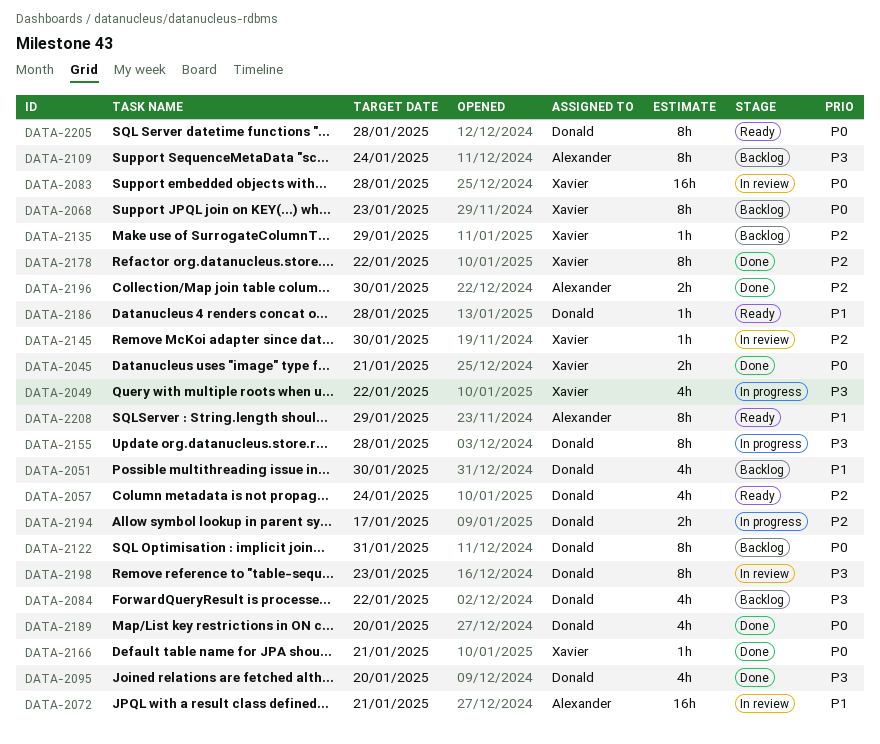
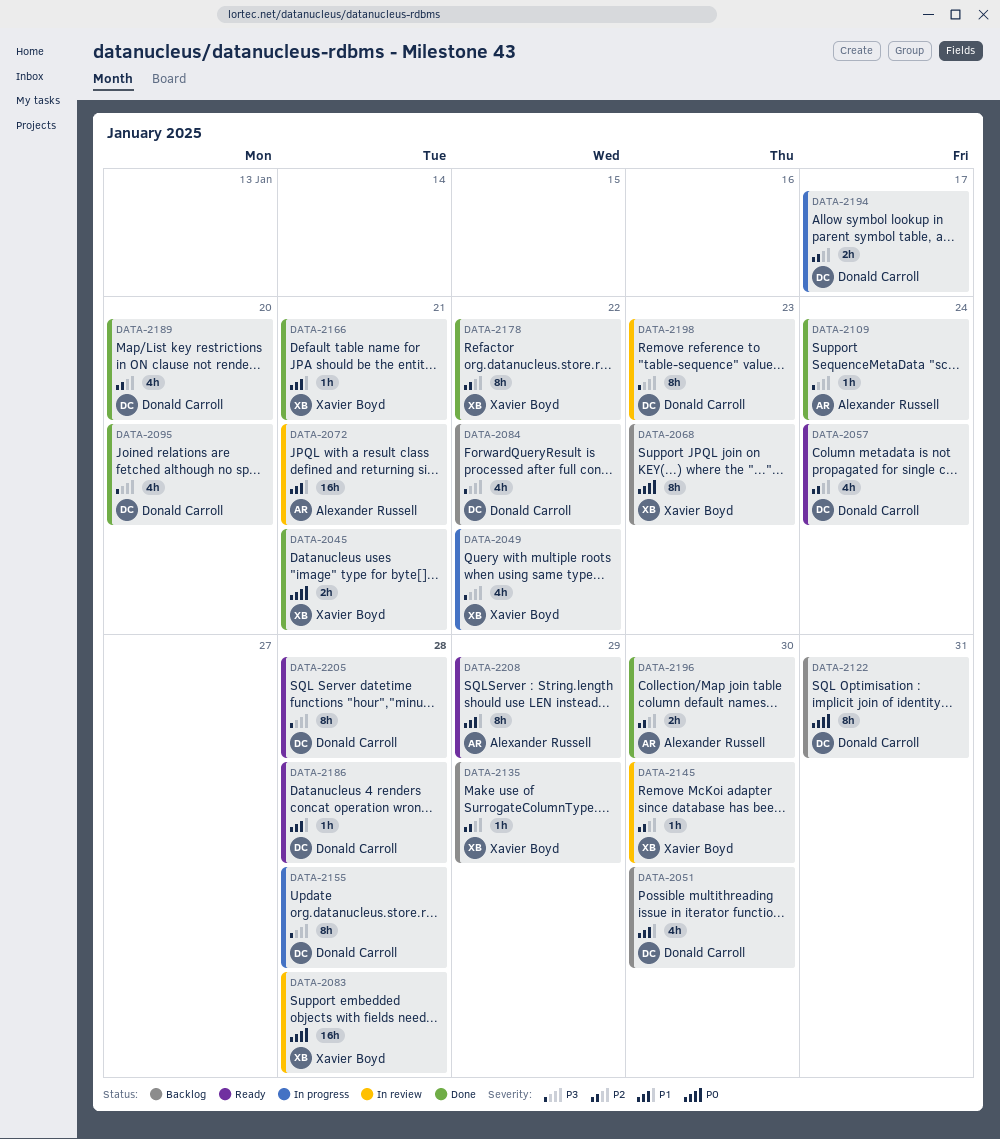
DATA-2109, status: Backlog -> Done
DATA-2109, estimate: 8h -> 1h
DATA-2166, priority: P0 -> P1
DATA-2189, priority: P0 -> P2
DATA-2205, priority: P0 -> P3

